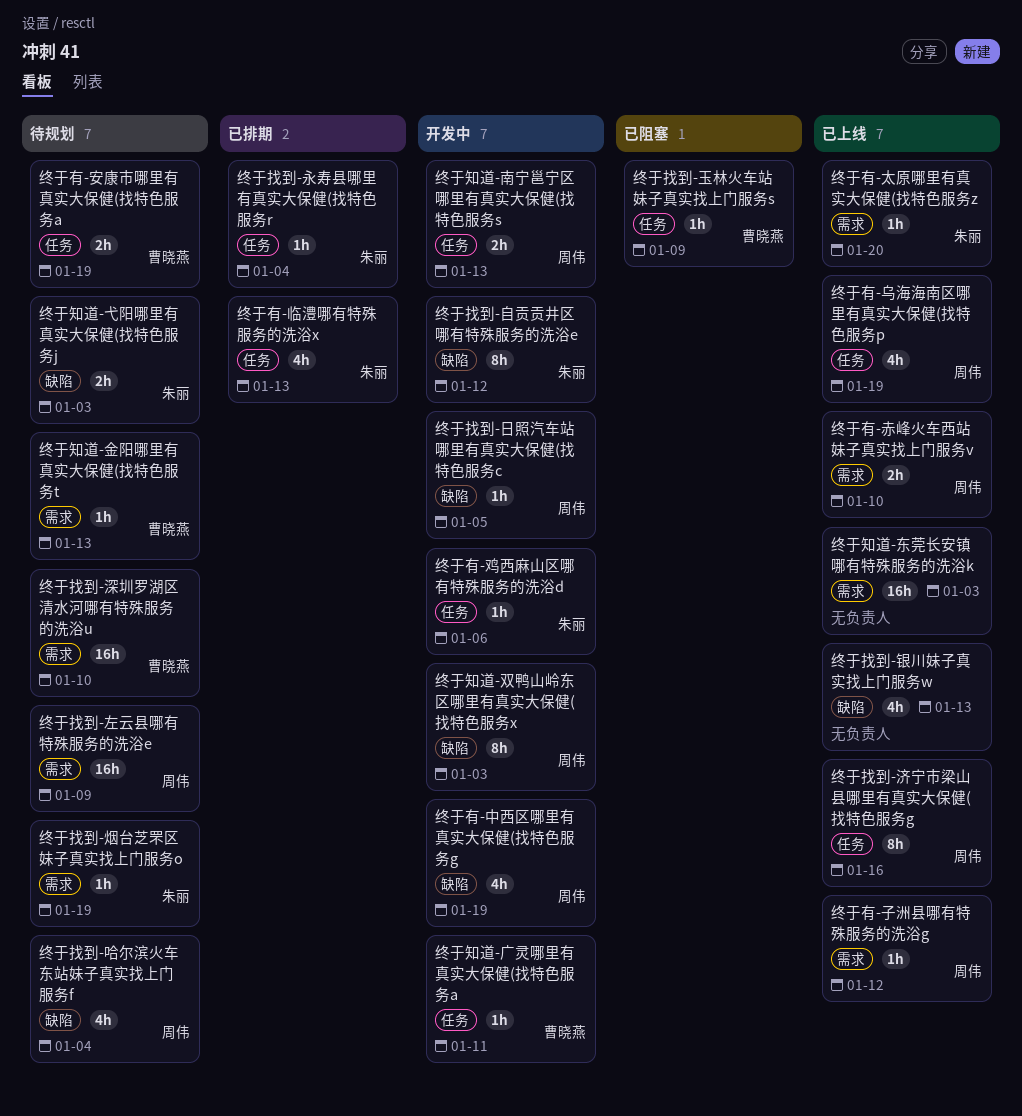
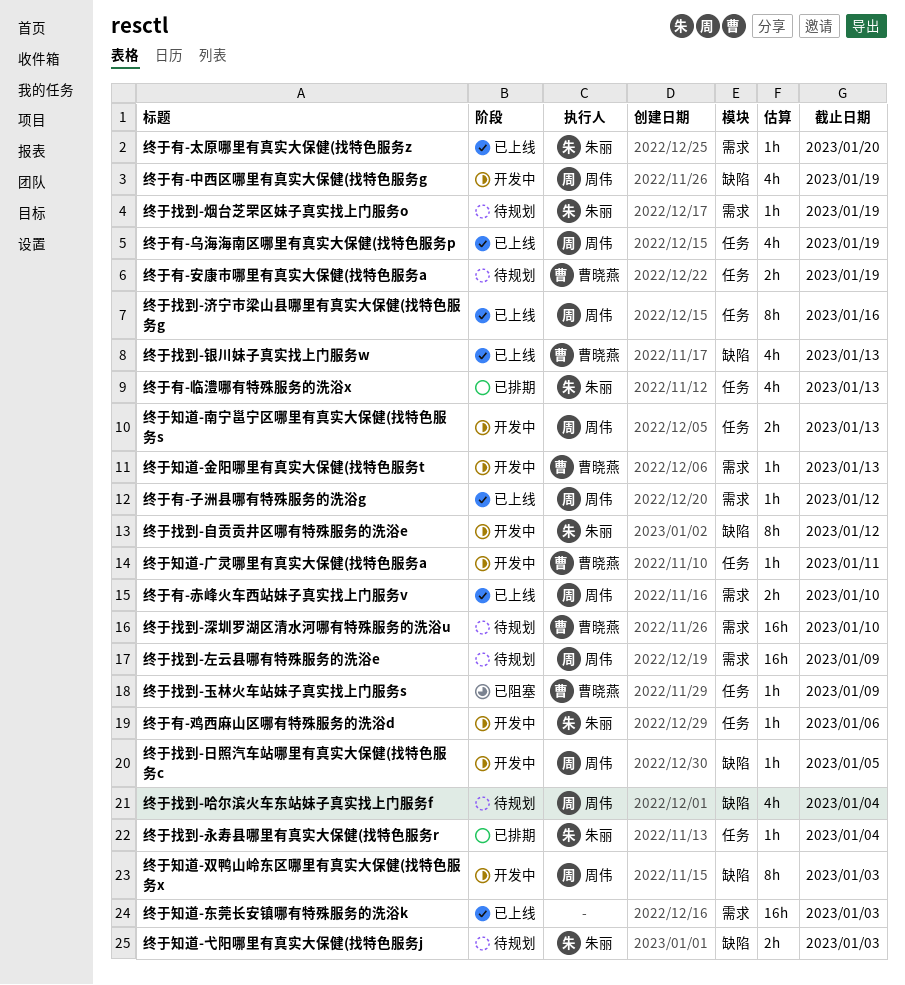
终于找到-银川妹子真实找上门服务w, owner: none -> 曹晓燕
终于知道-金阳哪里有真实大保健(找特色服务t, status: 待规划 -> 开发中

